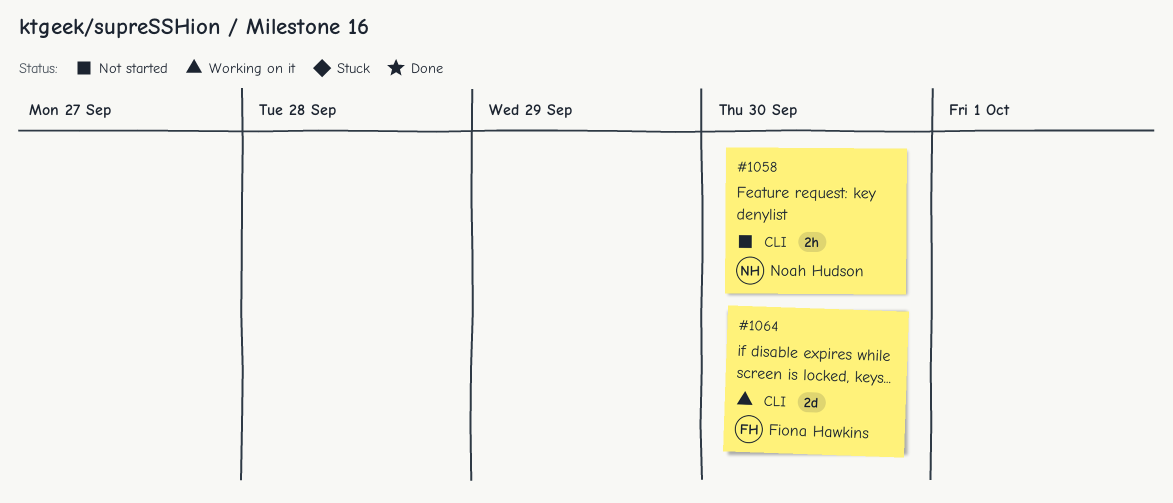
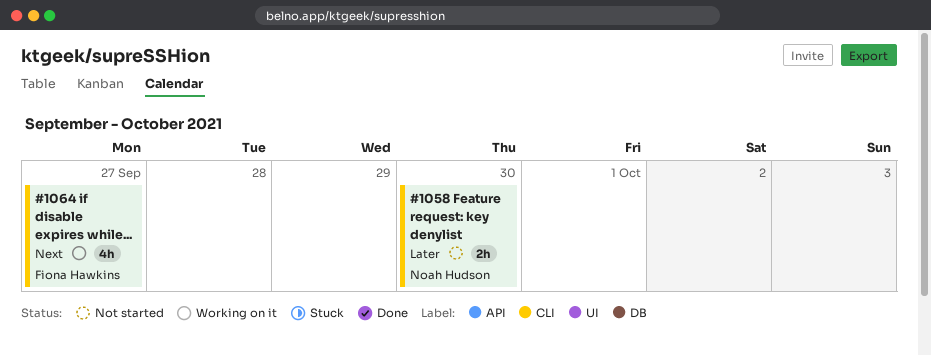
#1064, estimate: 2d -> 4h
#1064, due: Sep 30 -> Sep 27

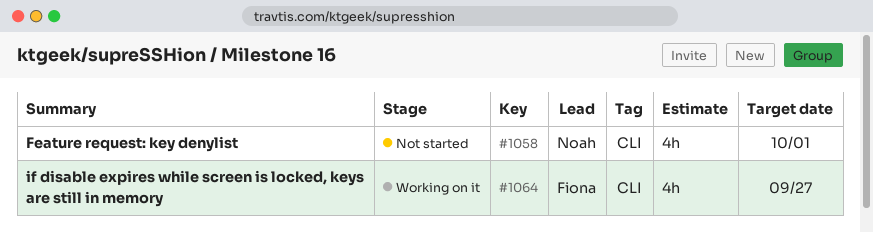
#1058, estimate: 2h -> 4h
#1058, due: Sep 30 -> Oct 1

